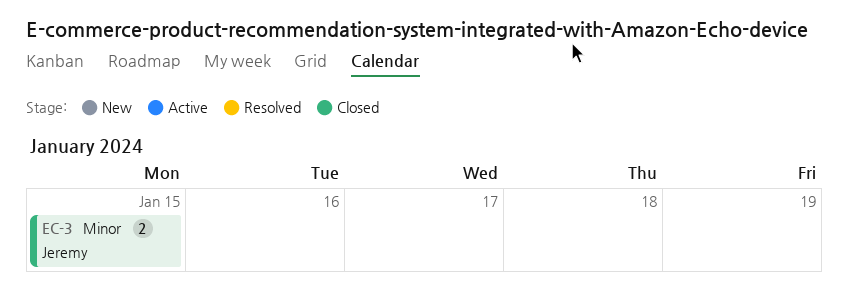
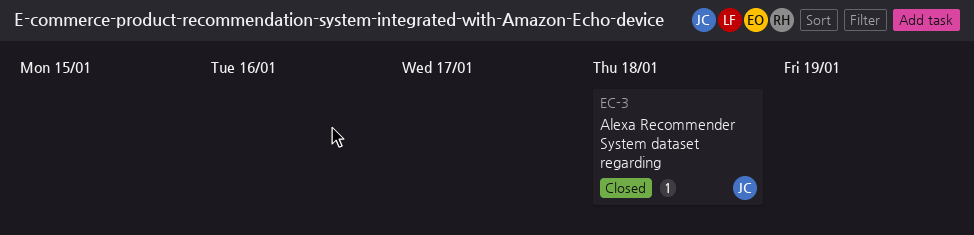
EC-3, estimate: 2 -> 1
EC-3, due: Jan 15 -> Jan 18

